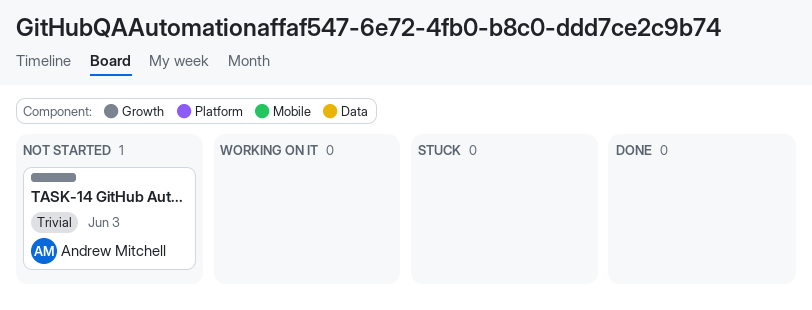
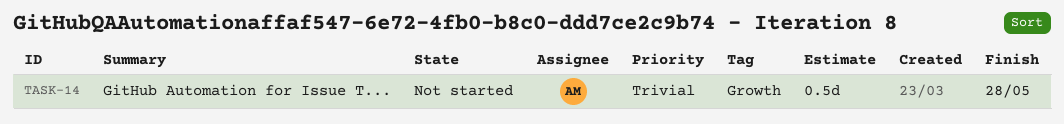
TASK-14, due: Jun 3 -> May 28

